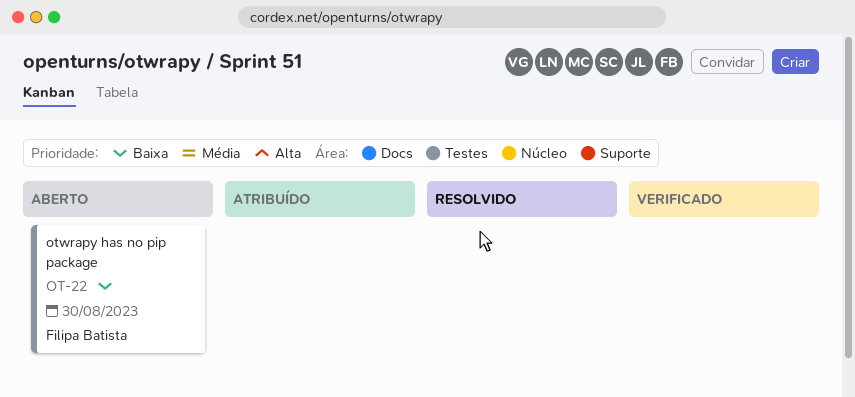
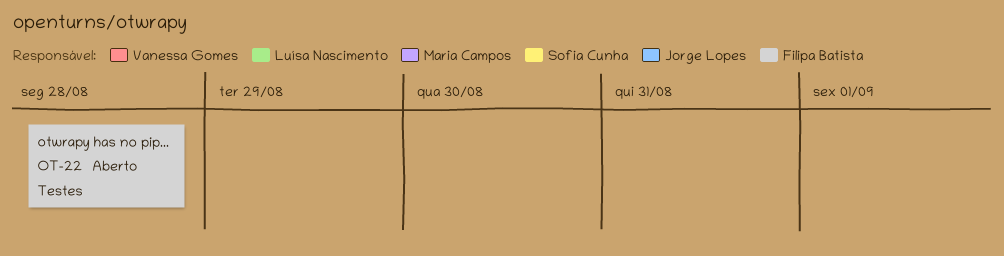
OT-22, due: Aug 30 -> Aug 28

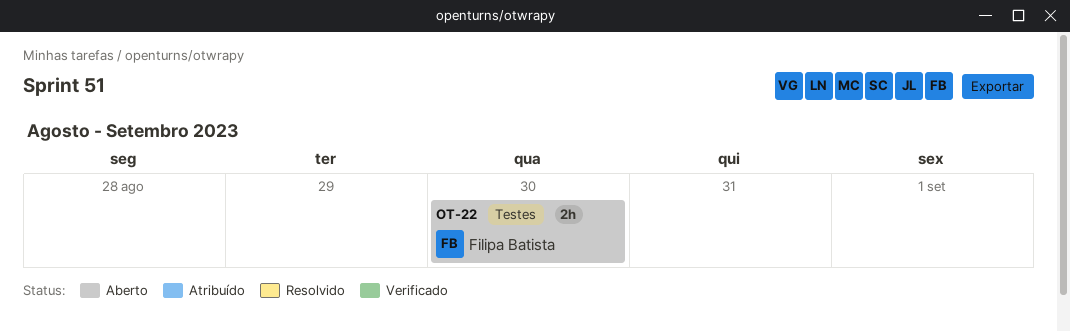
OT-22, due: Aug 28 -> Aug 30

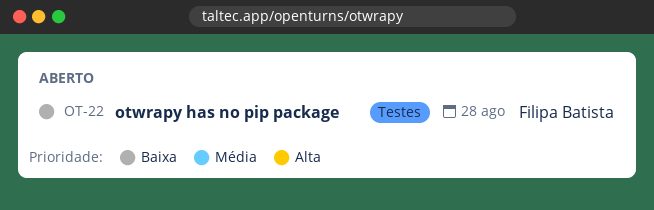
OT-22, due: Aug 30 -> Aug 28

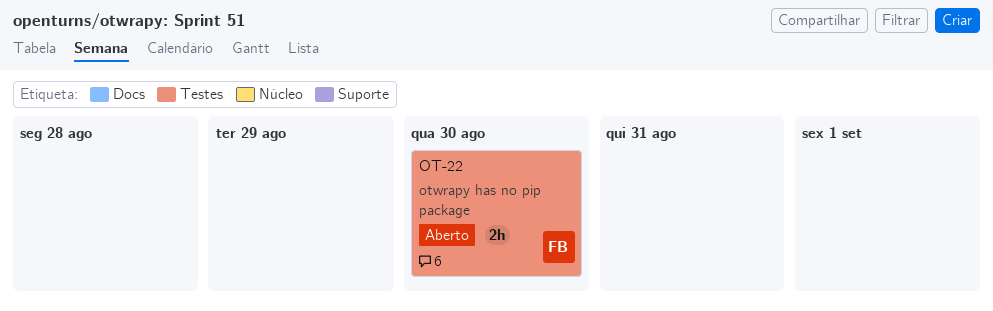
OT-22, due: Aug 28 -> Aug 30

